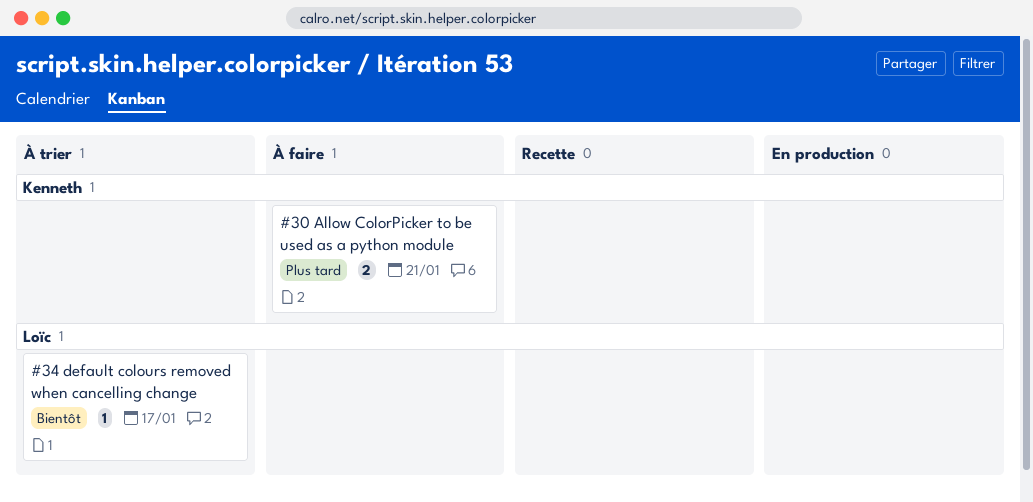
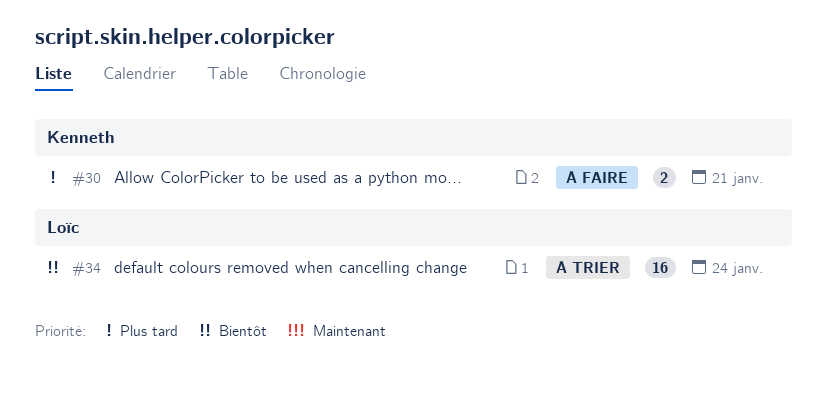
#34, estimate: 1 -> 16
#34, due: Jan 17 -> Jan 24

